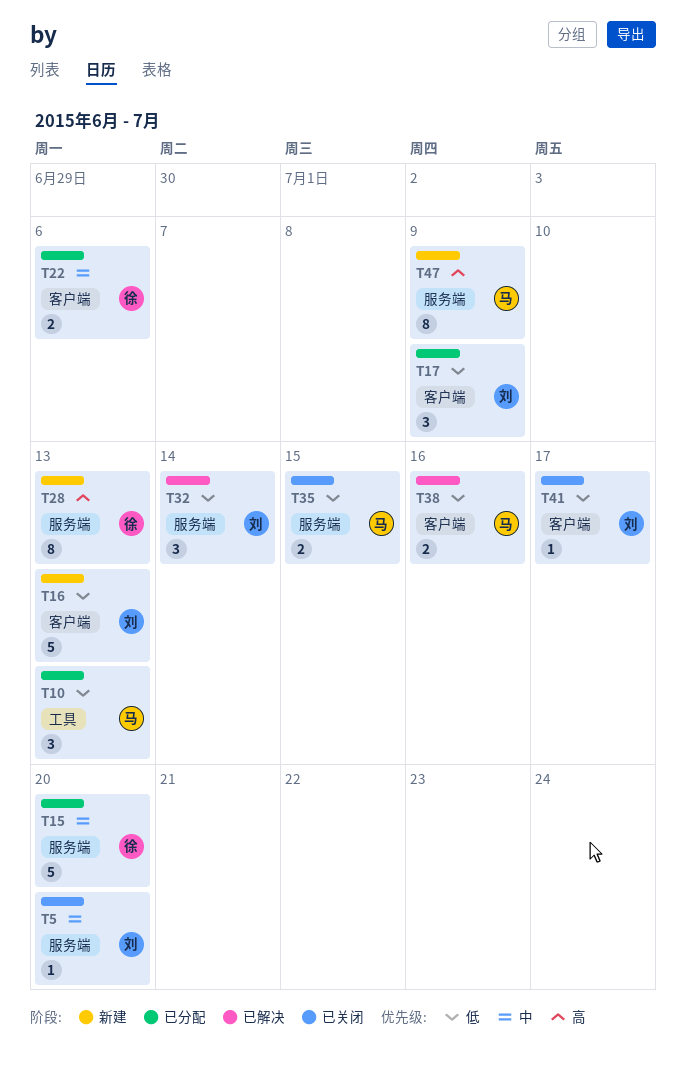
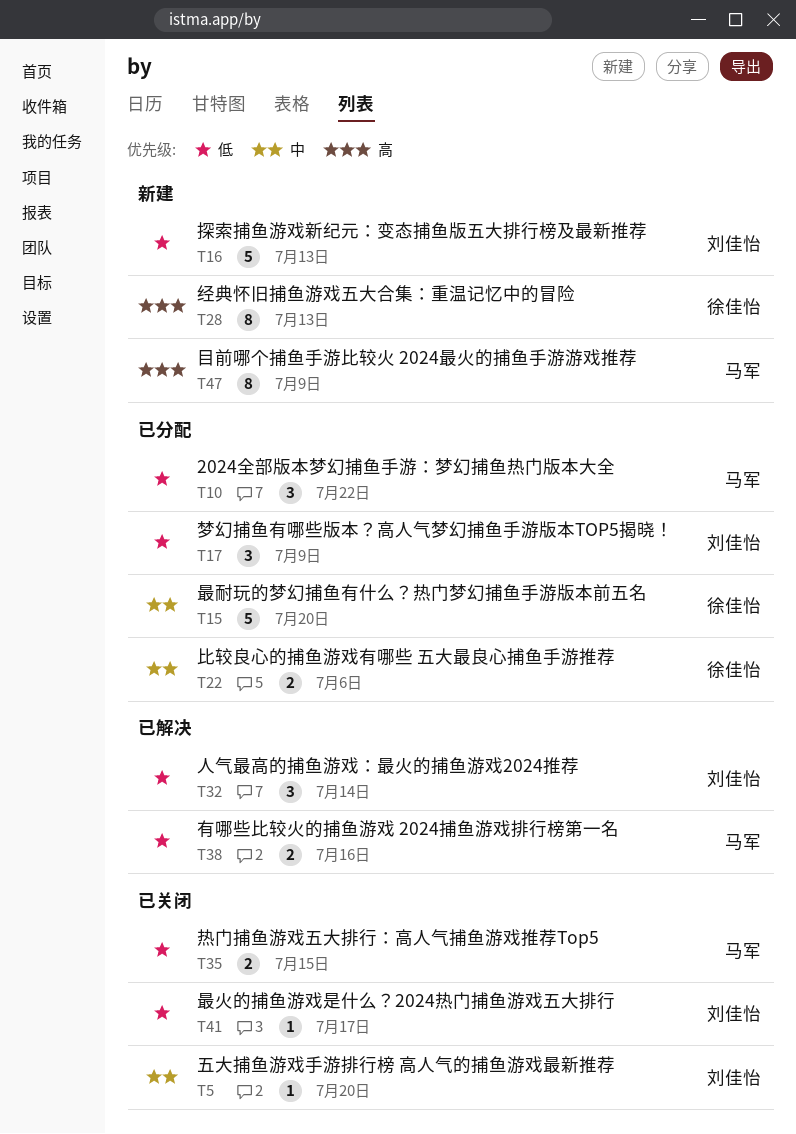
T10, due: Jul 13 -> Jul 22

